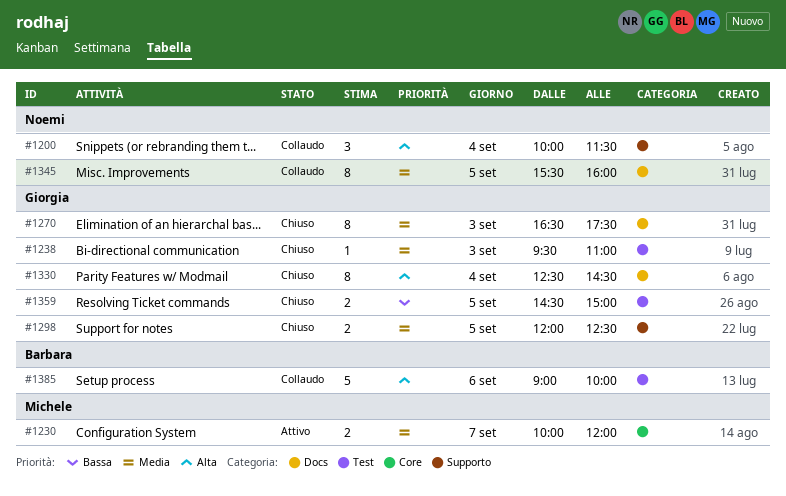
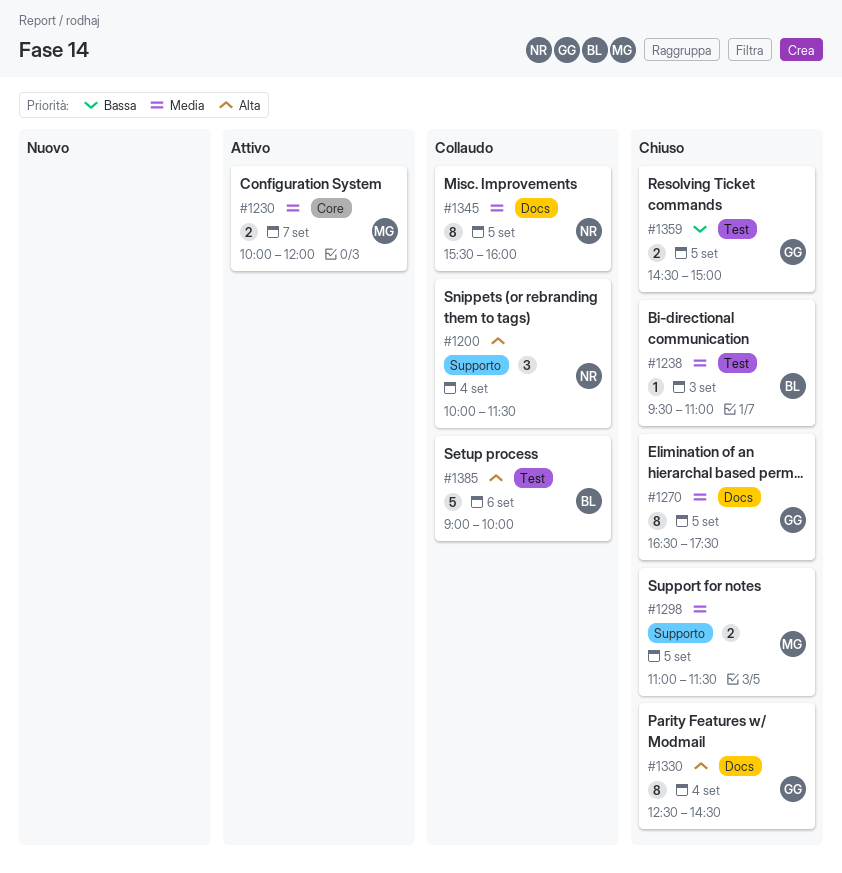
#1238, owner: Giorgia -> Barbara
#1270, day: Sep 3 -> Sep 5
#1298, owner: Giorgia -> Michele
#1298, begins: 12:00 -> 11:00
#1298, ends: 12:30 -> 11:30

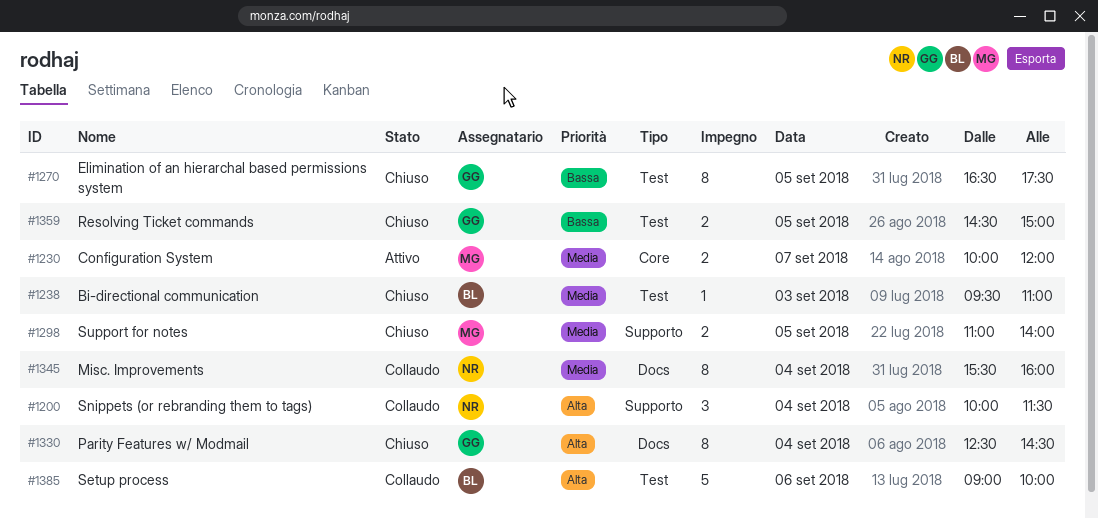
#1270, priority: Media -> Bassa
#1270, label: Docs -> Test
#1298, ends: 11:30 -> 14:00
#1345, day: Sep 5 -> Sep 4

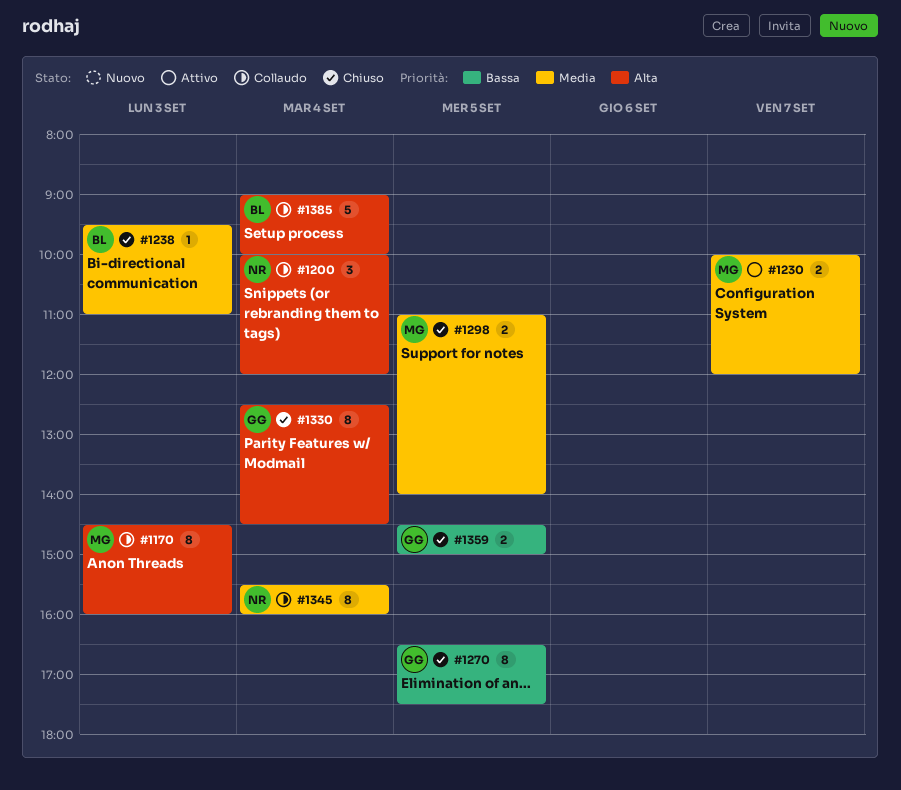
#1170: none -> present
#1200, ends: 11:30 -> 12:00
#1385, day: Sep 6 -> Sep 4

